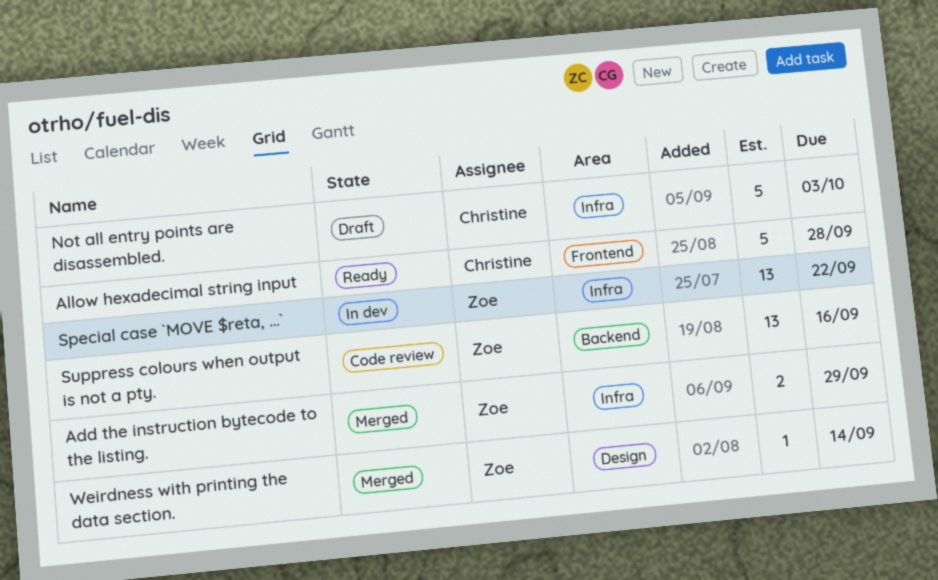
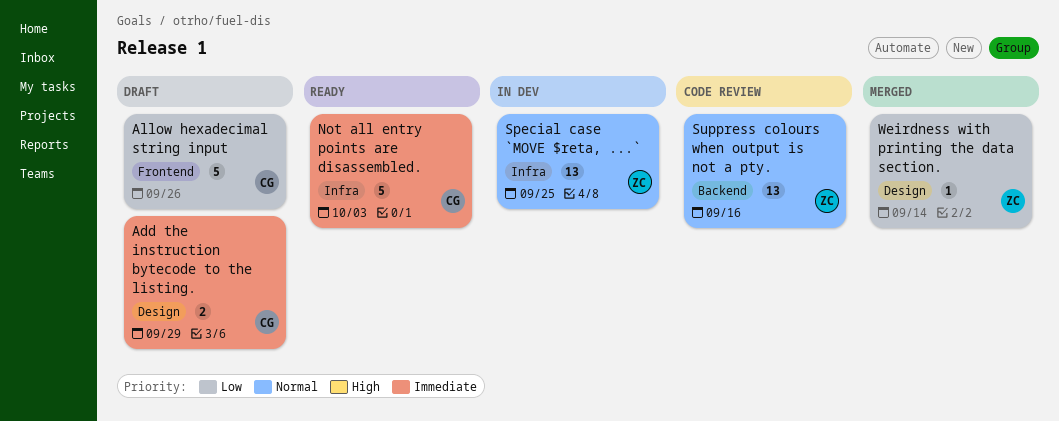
Add the instruction bytecode to the listing., status: Merged -> Draft
Add the instruction bytecode to the listing., owner: Zoe -> Christine
Add the instruction bytecode to the listing., label: Infra -> Design
Allow hexadecimal string input, status: Ready -> Draft
Allow hexadecimal string input, due: Sep 28 -> Sep 26
Not all entry points are disassembled., status: Draft -> Ready
Special case `MOVE $reta, ...`, due: Sep 22 -> Sep 25

